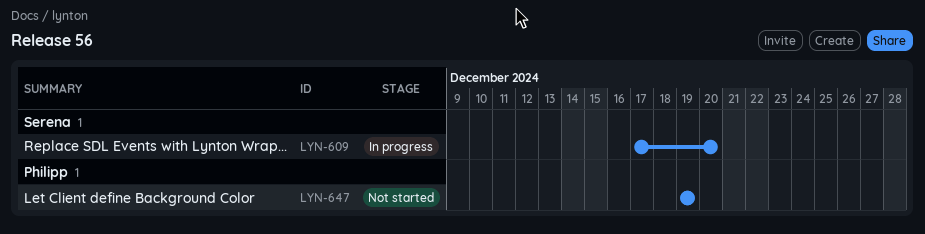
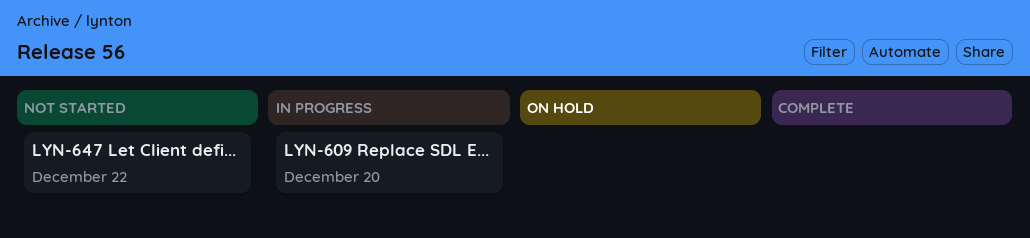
LYN-647, due: Dec 19 -> Dec 22

